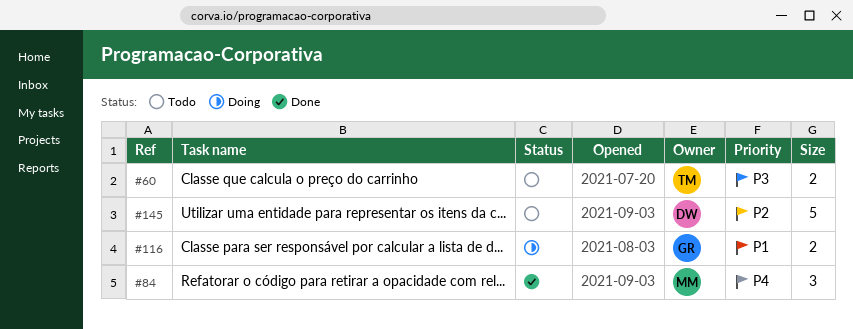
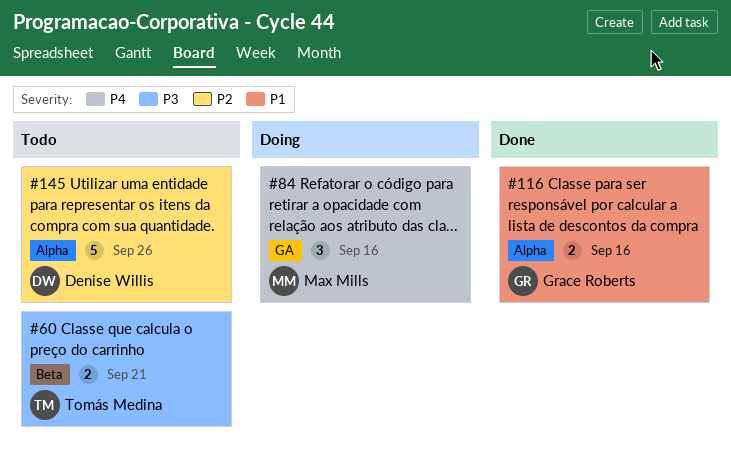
#84, status: Done -> Doing
#116, status: Doing -> Done

